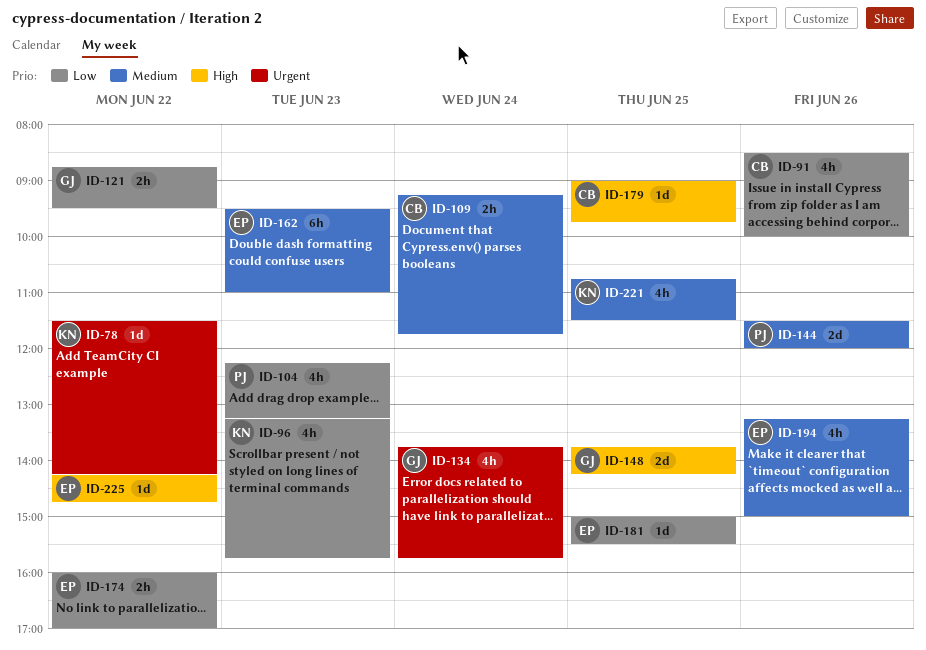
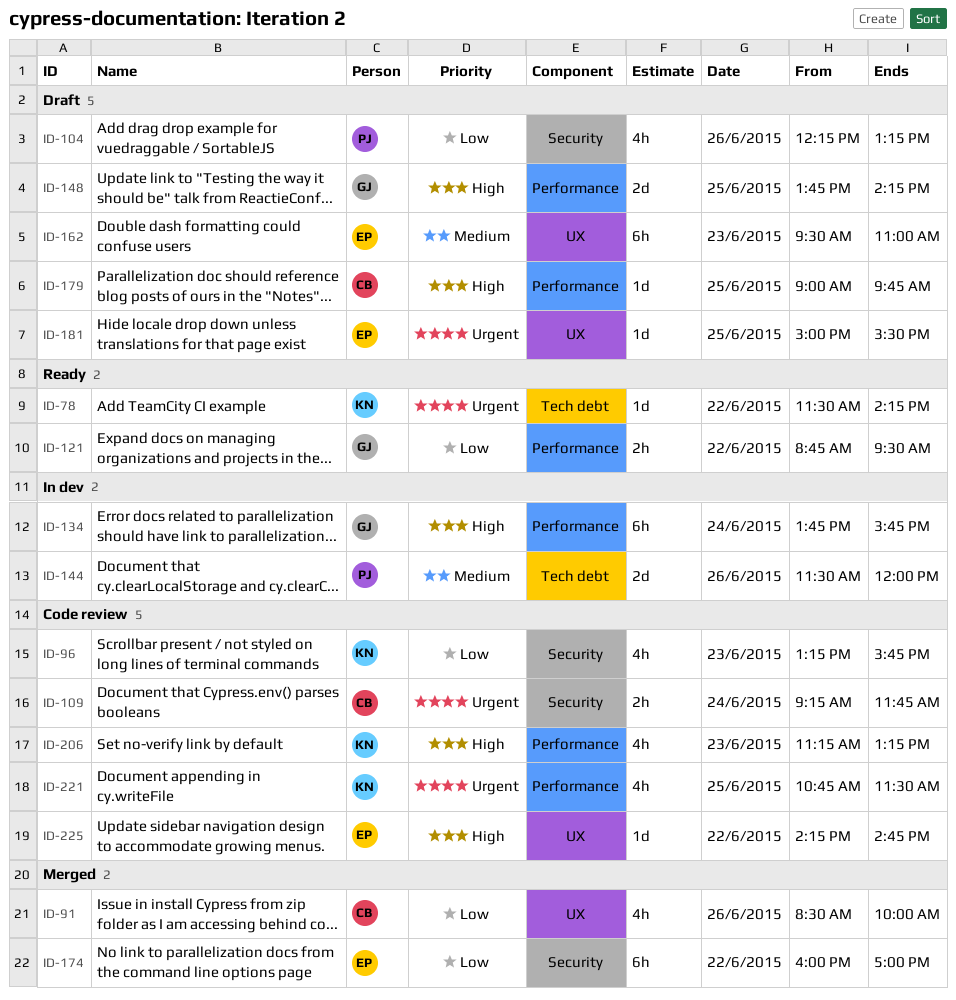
ID-104, day: Jun 23 -> Jun 26
ID-109, priority: Medium -> Urgent
ID-134, priority: Urgent -> High
ID-134, estimate: 4h -> 6h
ID-174, estimate: 2h -> 6h
ID-181, priority: Low -> Urgent
ID-194: present -> none
ID-206: none -> present
ID-221, priority: Medium -> Urgent

